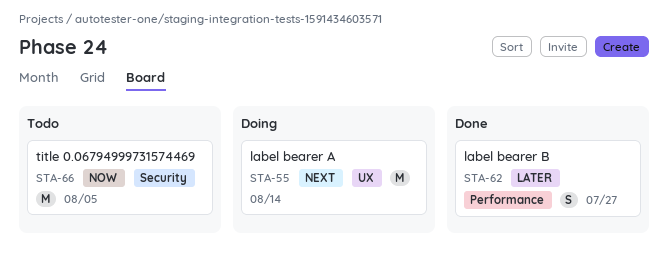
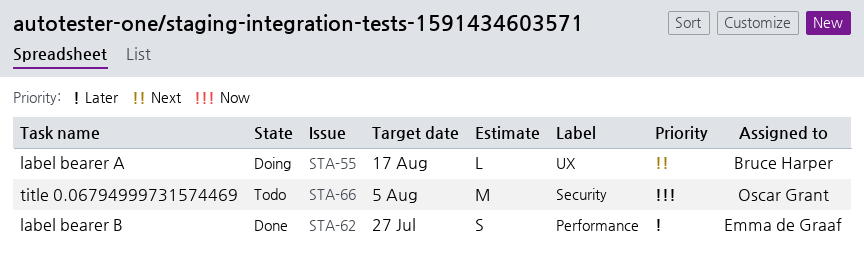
STA-55, estimate: M -> L
STA-55, due: Aug 14 -> Aug 17

